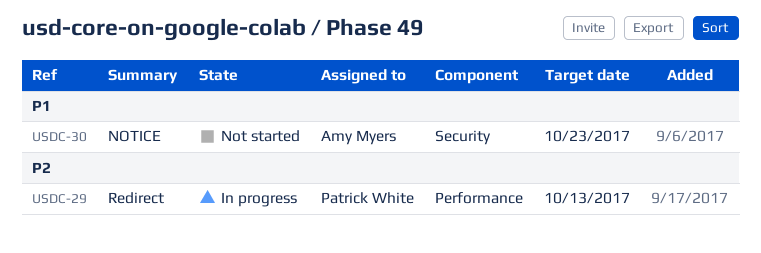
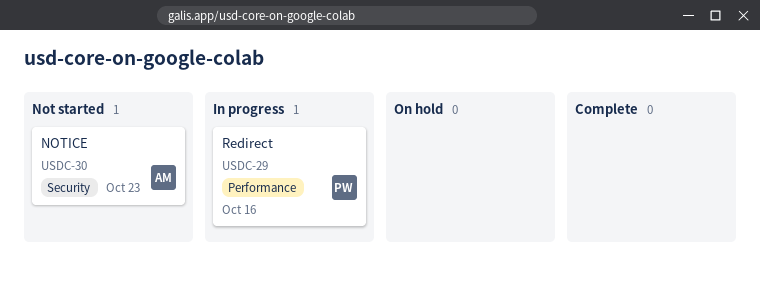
USDC-29, due: Oct 13 -> Oct 16

